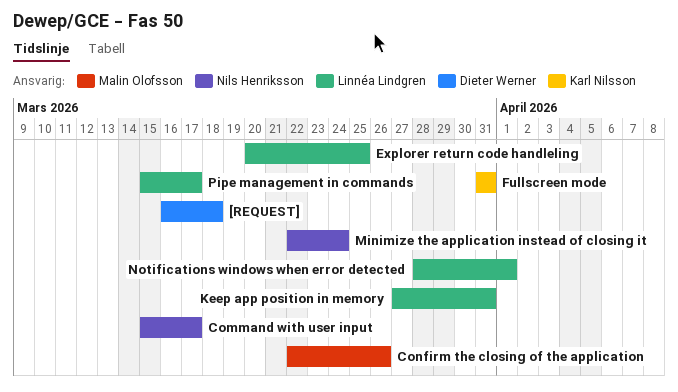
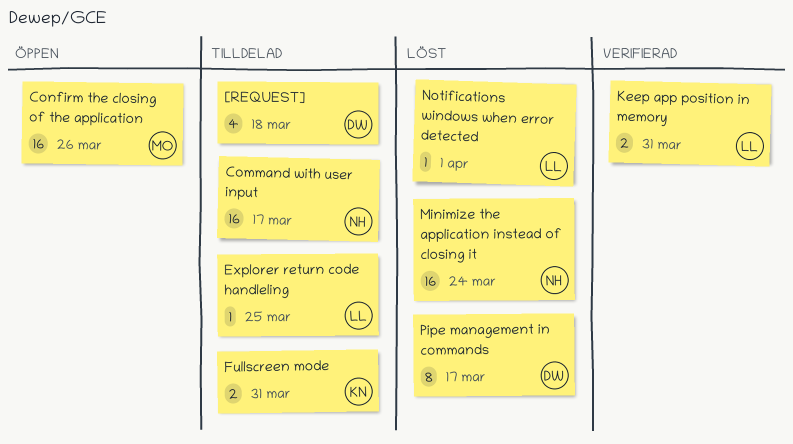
Pipe management in commands, owner: Linnéa Lindgren -> Dieter Werner

